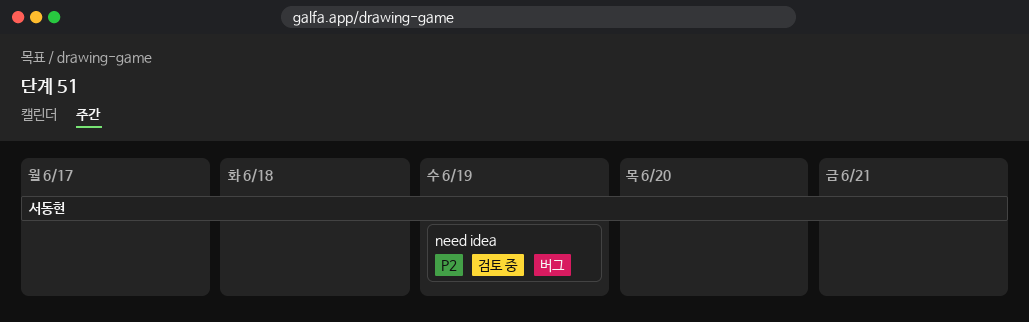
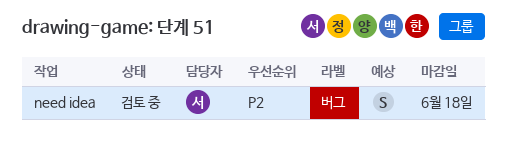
need idea, due: Jun 19 -> Jun 18

